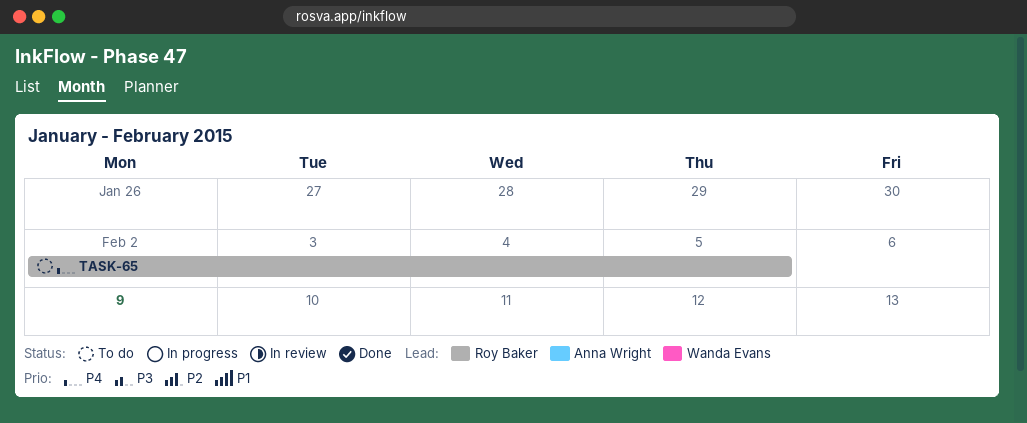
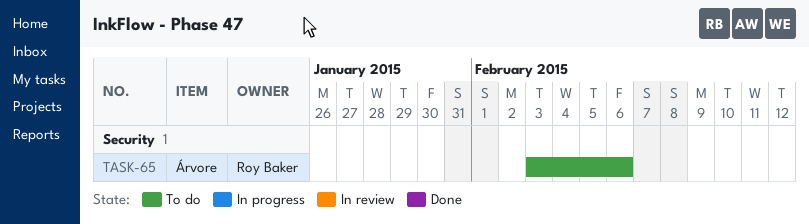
TASK-65, start: Feb 2 -> Feb 3
TASK-65, due: Feb 5 -> Feb 6

